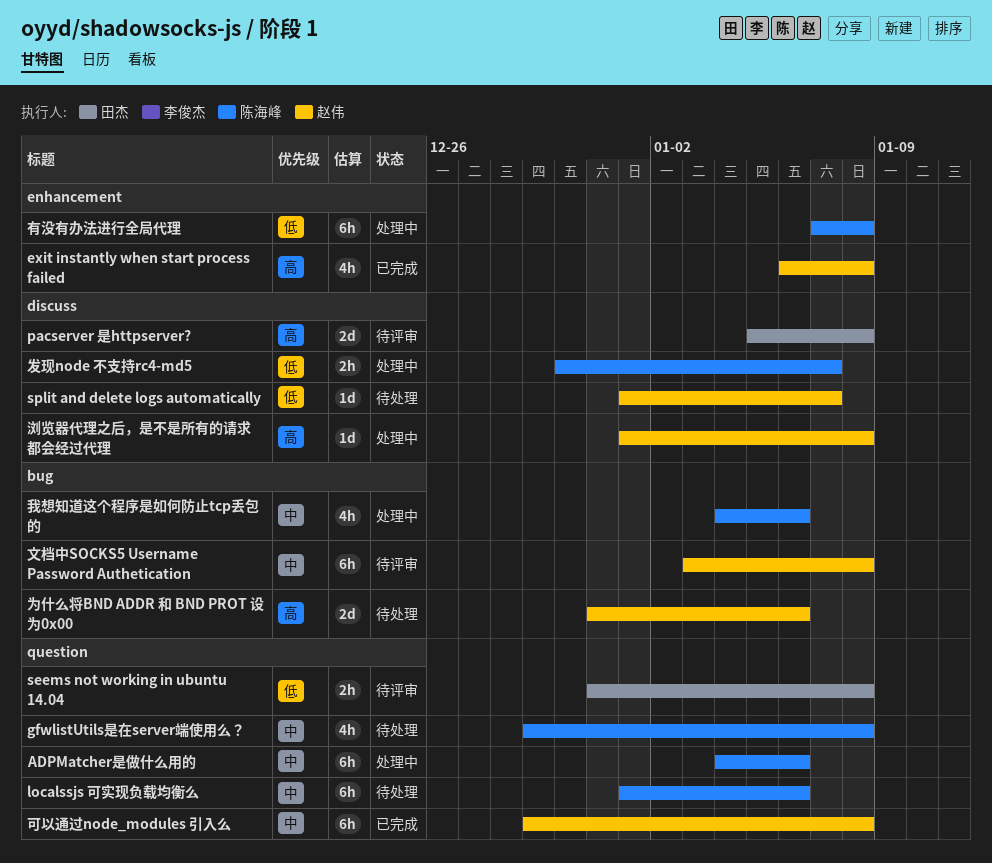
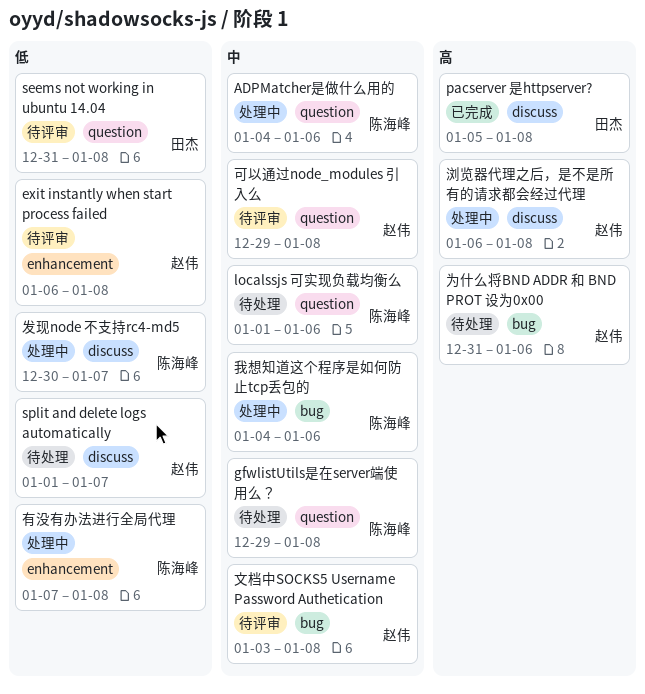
exit instantly when start process failed, status: 已完成 -> 待评审
exit instantly when start process failed, priority: 高 -> 低
pacserver 是httpserver?, status: 待评审 -> 已完成
可以通过node_modules 引入么, status: 已完成 -> 待评审
浏览器代理之后，是不是所有的请求都会经过代理, start: Jan 1 -> Jan 6

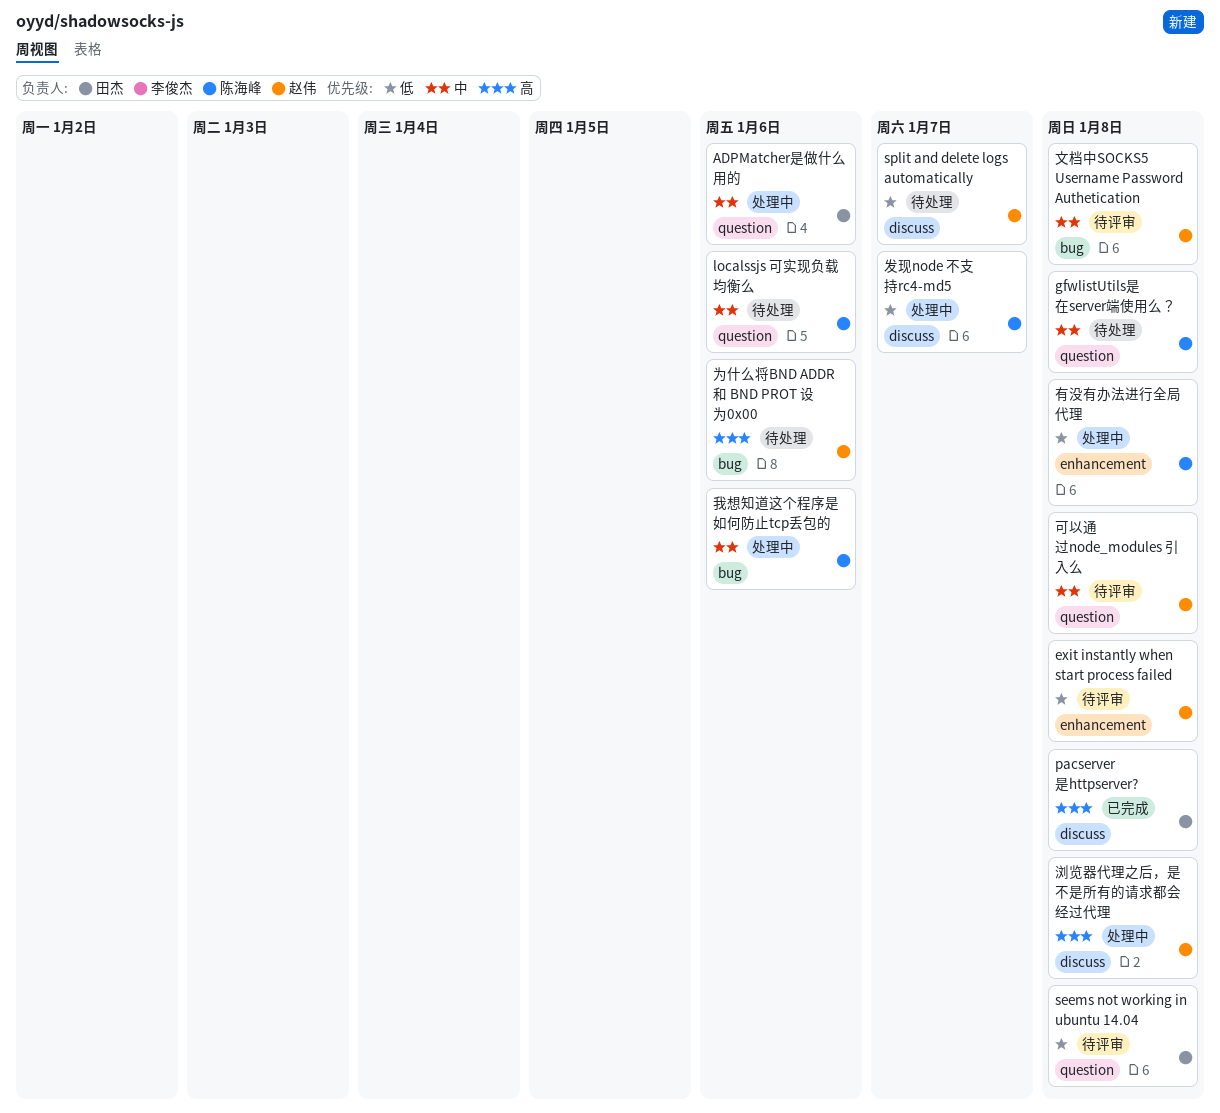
ADPMatcher是做什么用的, owner: 陈海峰 -> 田杰

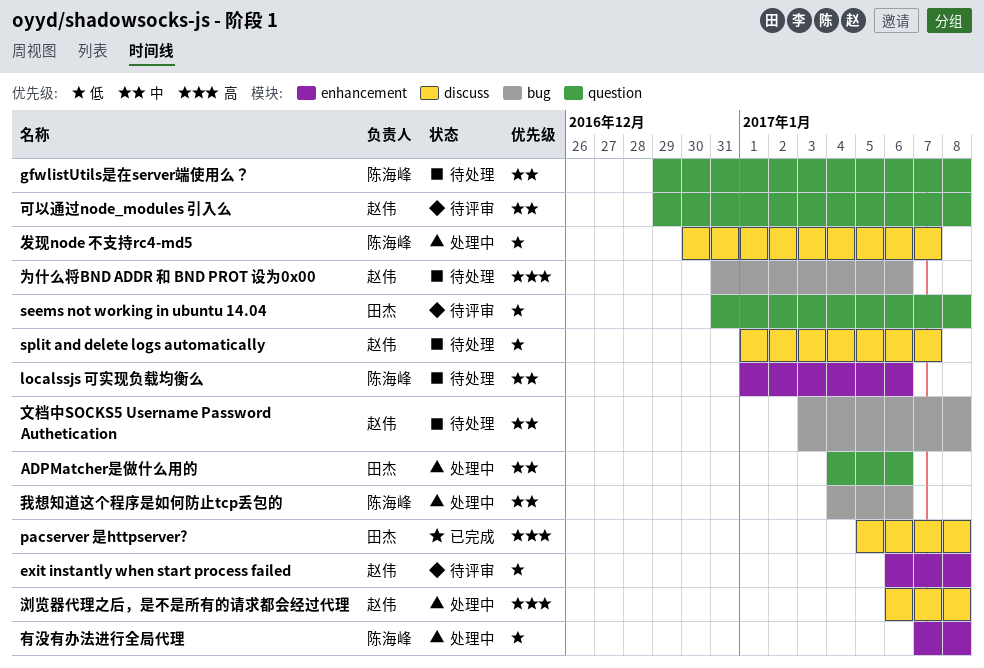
localssjs 可实现负载均衡么, label: question -> enhancement
文档中SOCKS5 Username Password Authetication, status: 待评审 -> 待处理

